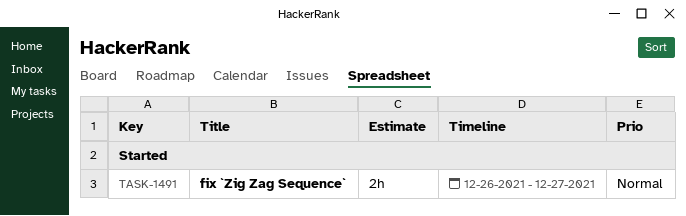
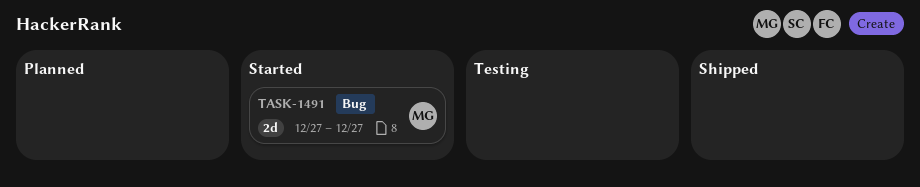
TASK-1491, estimate: 2h -> 2d
TASK-1491, start: Dec 26 -> Dec 27

